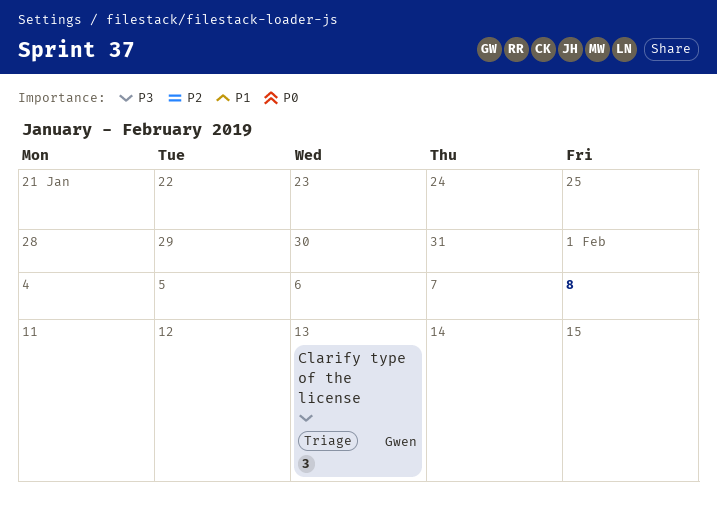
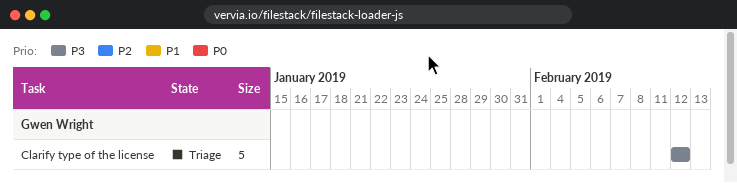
Clarify type of the license, estimate: 3 -> 5
Clarify type of the license, due: Feb 13 -> Feb 12

